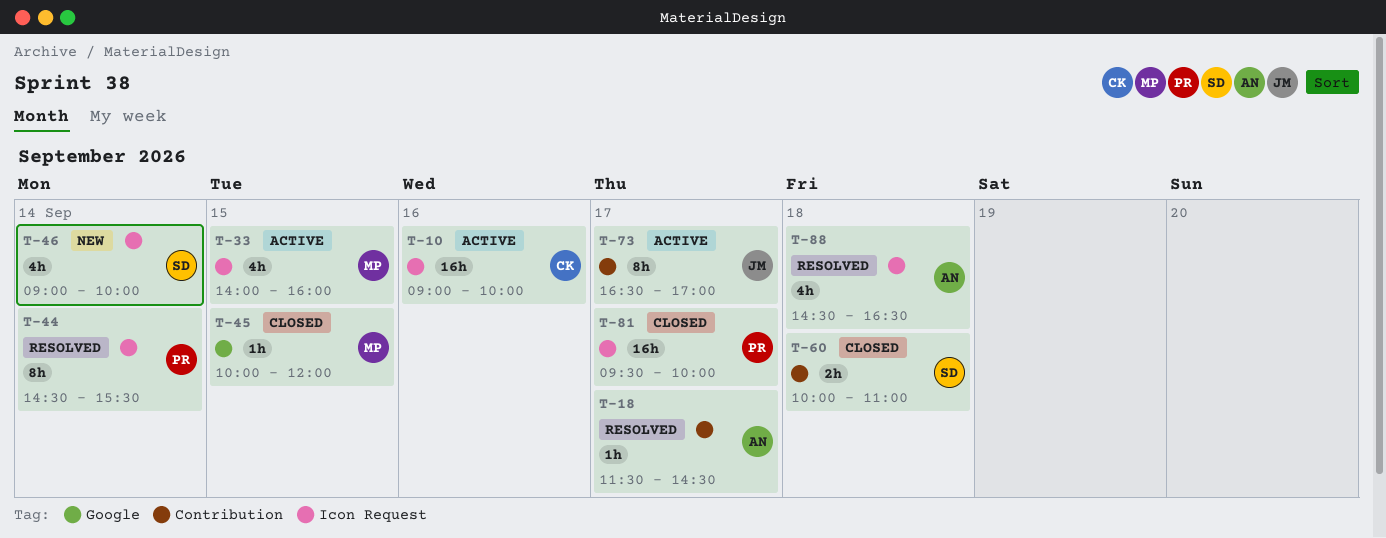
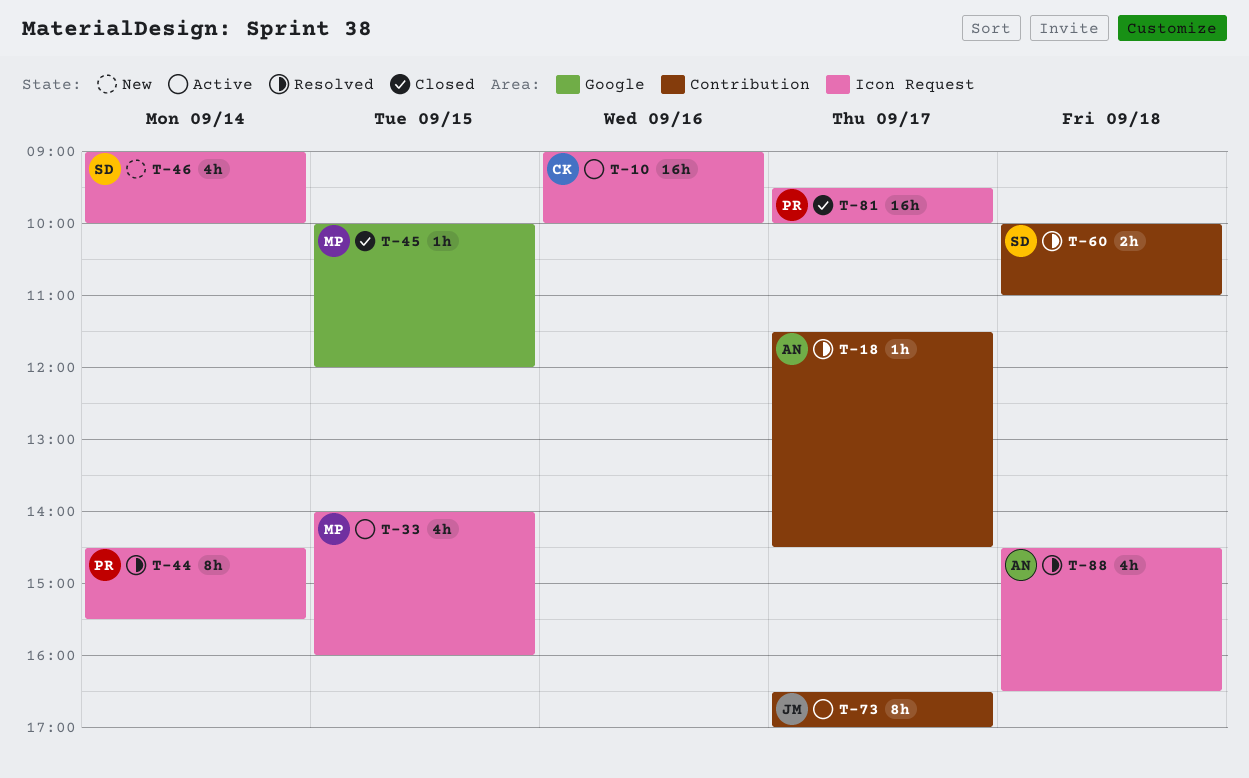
T-60, status: Closed -> Resolved

